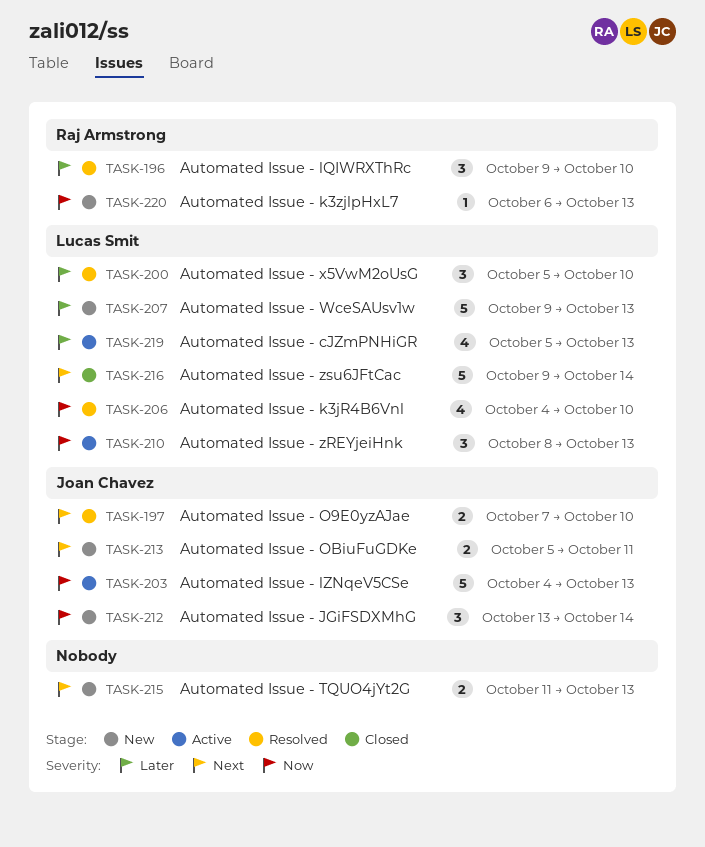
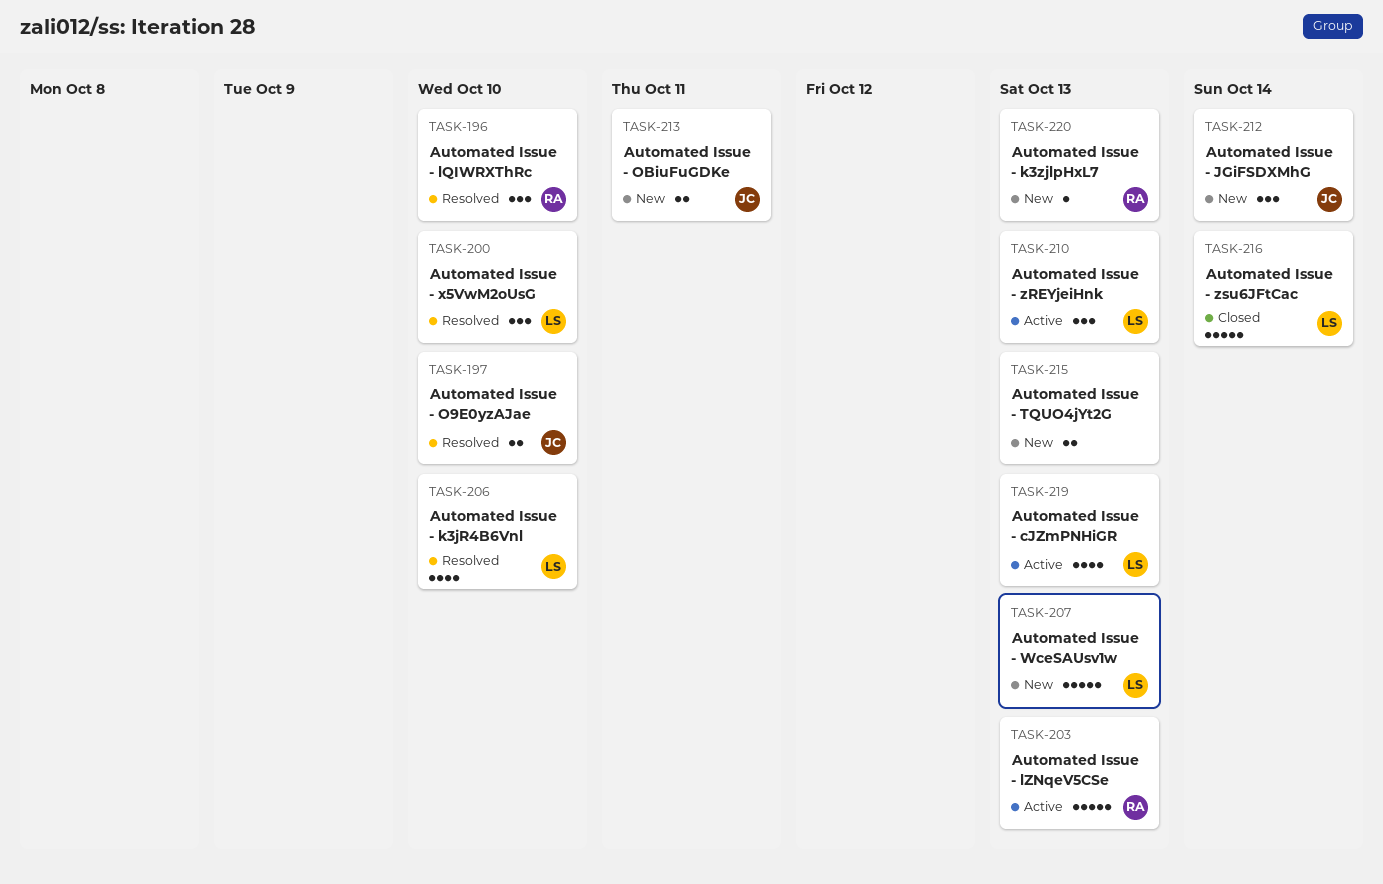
TASK-203, owner: Joan Chavez -> Raj Armstrong

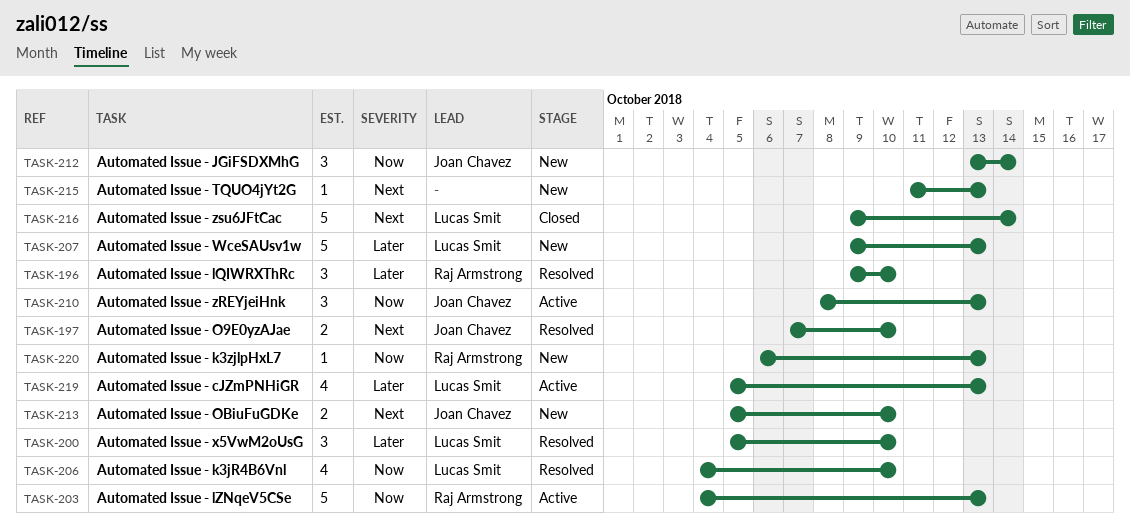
TASK-210, owner: Lucas Smit -> Joan Chavez
TASK-213, due: Oct 11 -> Oct 10
TASK-215, estimate: 2 -> 1

